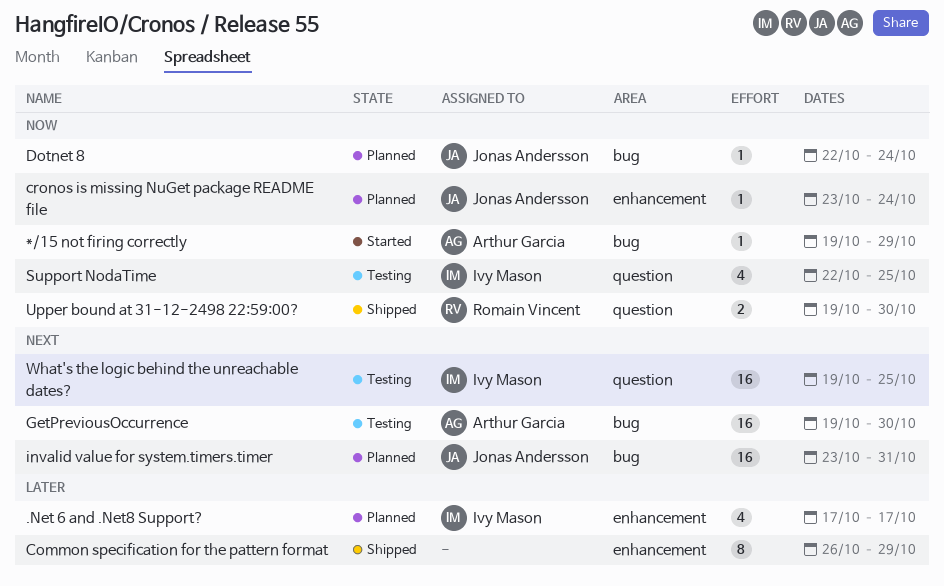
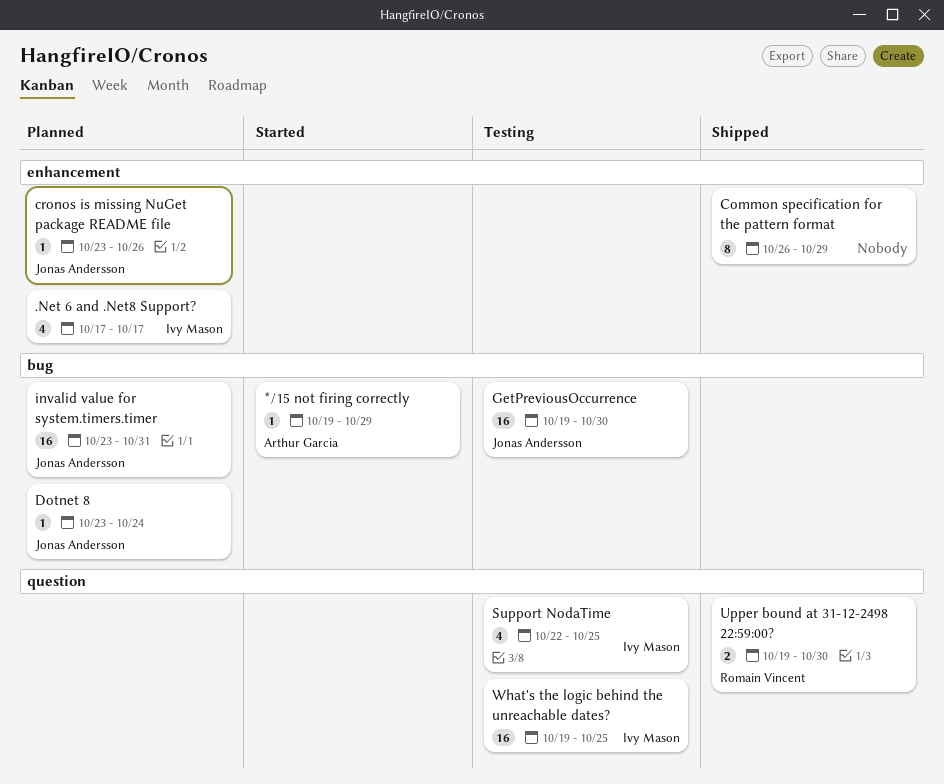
cronos is missing NuGet package README file, due: Oct 24 -> Oct 26
Dotnet 8, start: Oct 22 -> Oct 23
GetPreviousOccurrence, owner: Arthur Garcia -> Jonas Andersson

